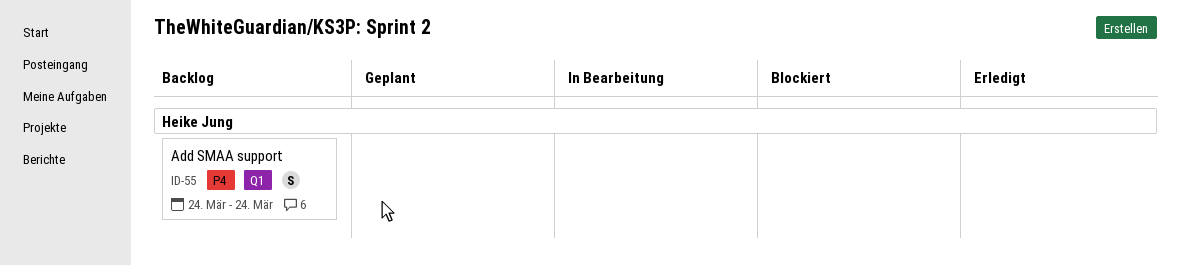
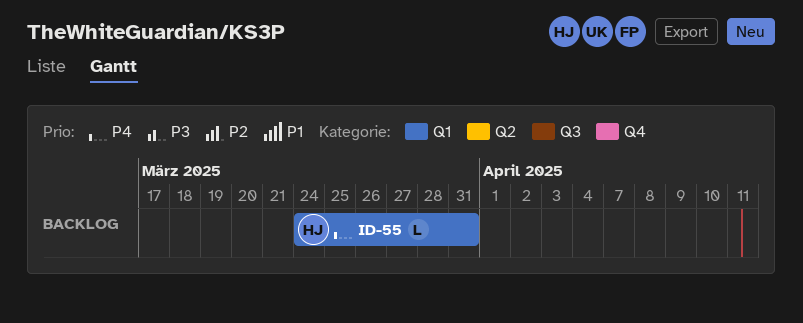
ID-55, estimate: S -> L
ID-55, due: Mar 24 -> Mar 31

